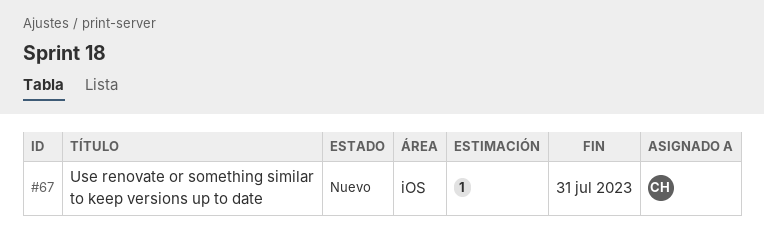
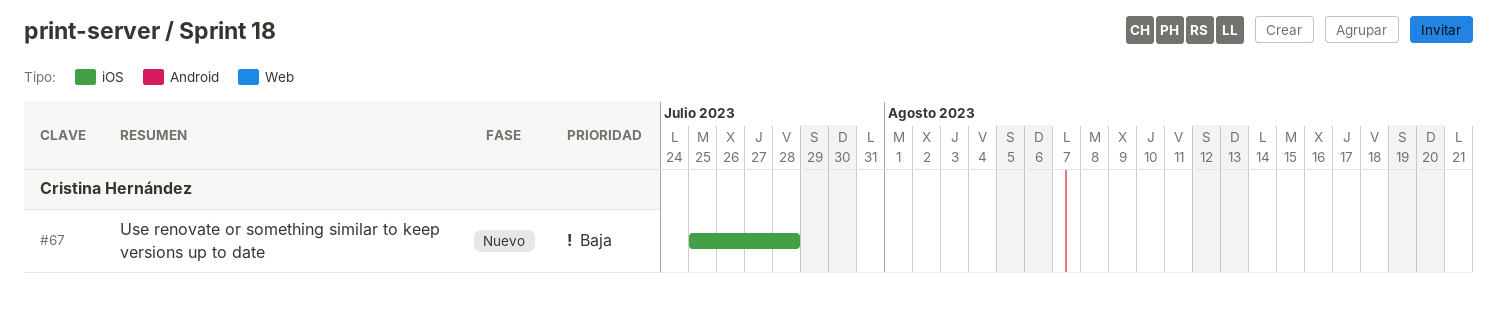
#67, due: Jul 31 -> Jul 28

